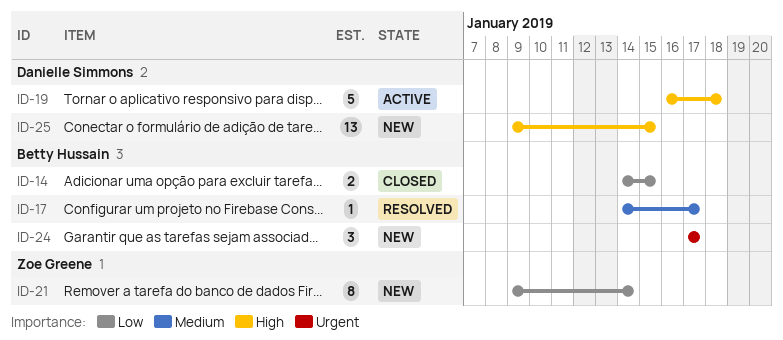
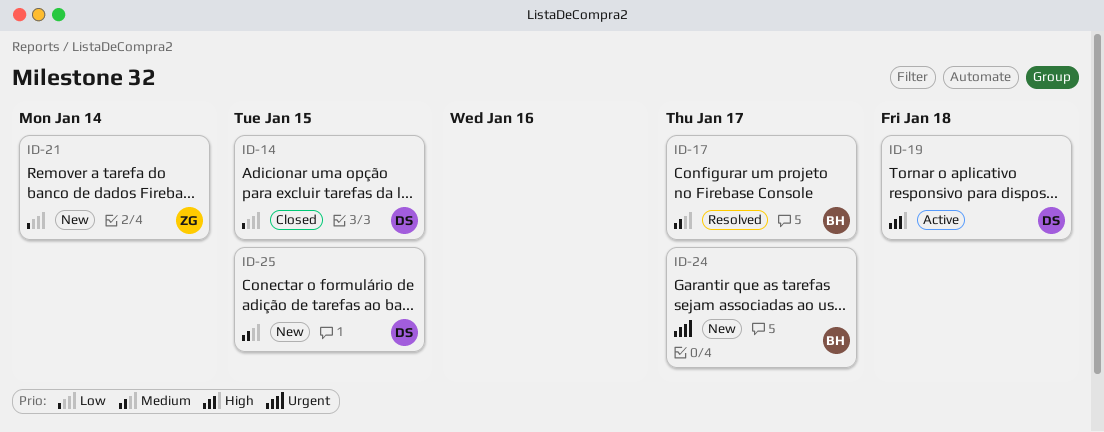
ID-14, owner: Betty Hussain -> Danielle Simmons
ID-25, priority: High -> Medium

